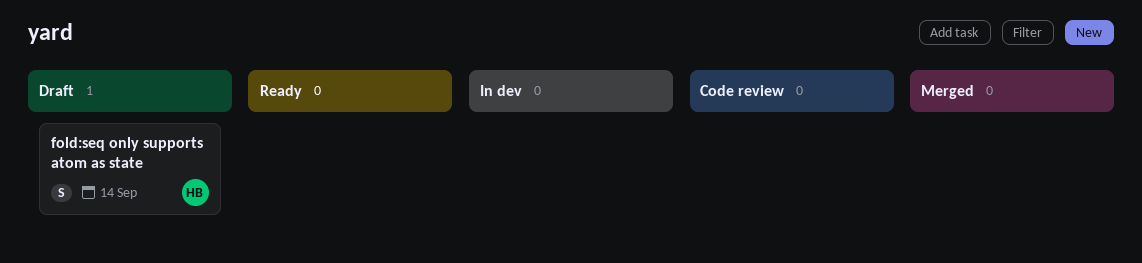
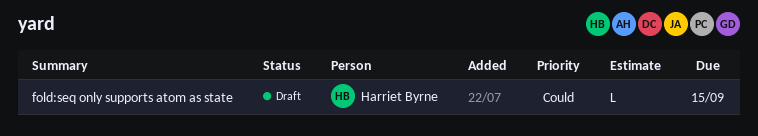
fold:seq only supports atom as state, estimate: S -> L
fold:seq only supports atom as state, due: Sep 14 -> Sep 15

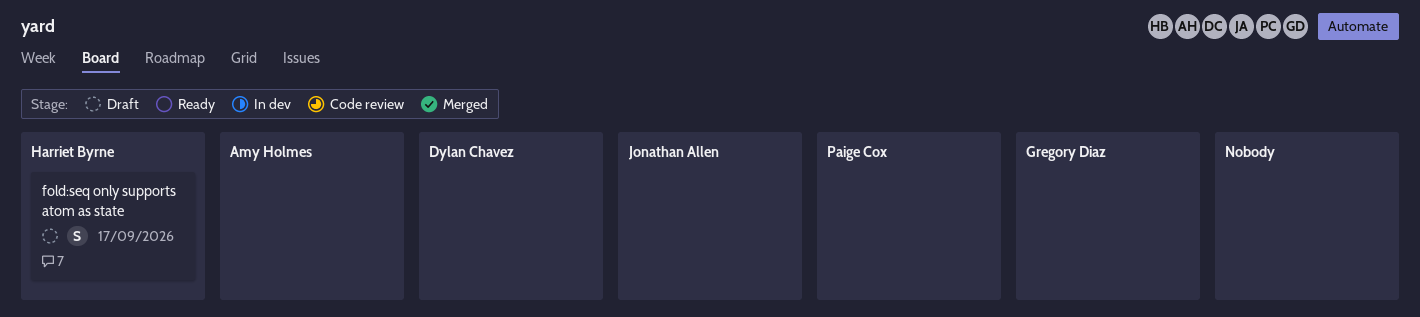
fold:seq only supports atom as state, estimate: L -> S
fold:seq only supports atom as state, due: Sep 15 -> Sep 17

